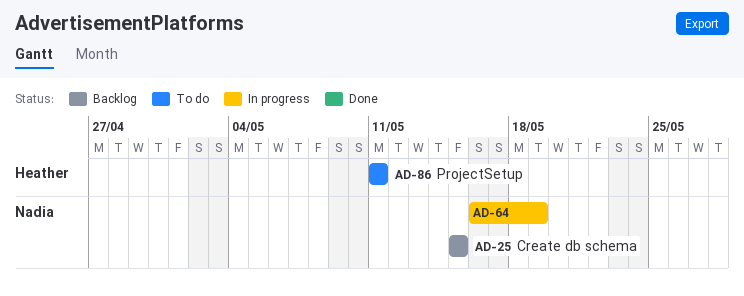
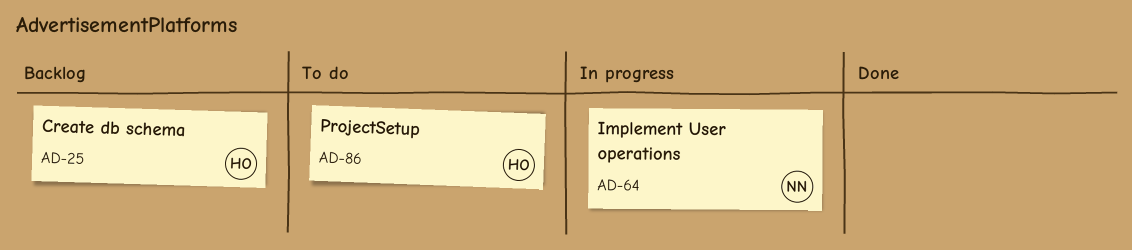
AD-25, owner: Nadia -> Heather

